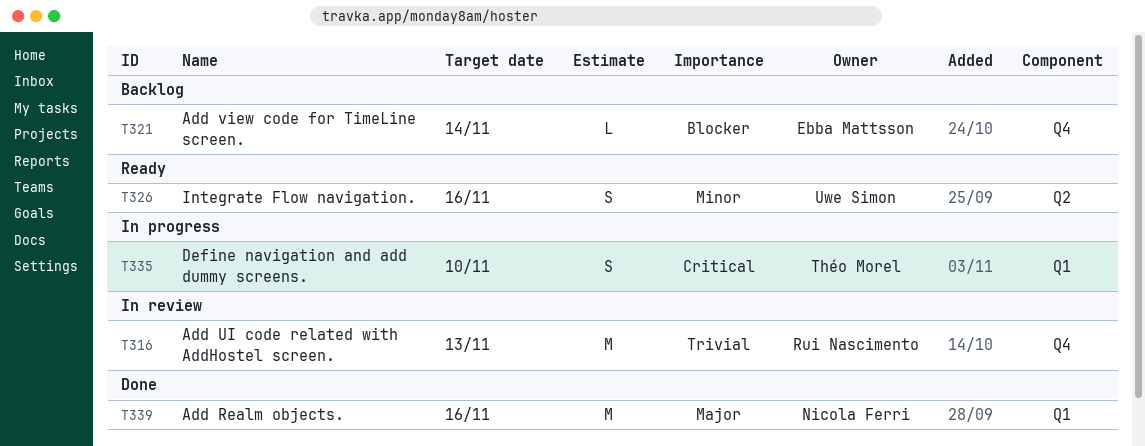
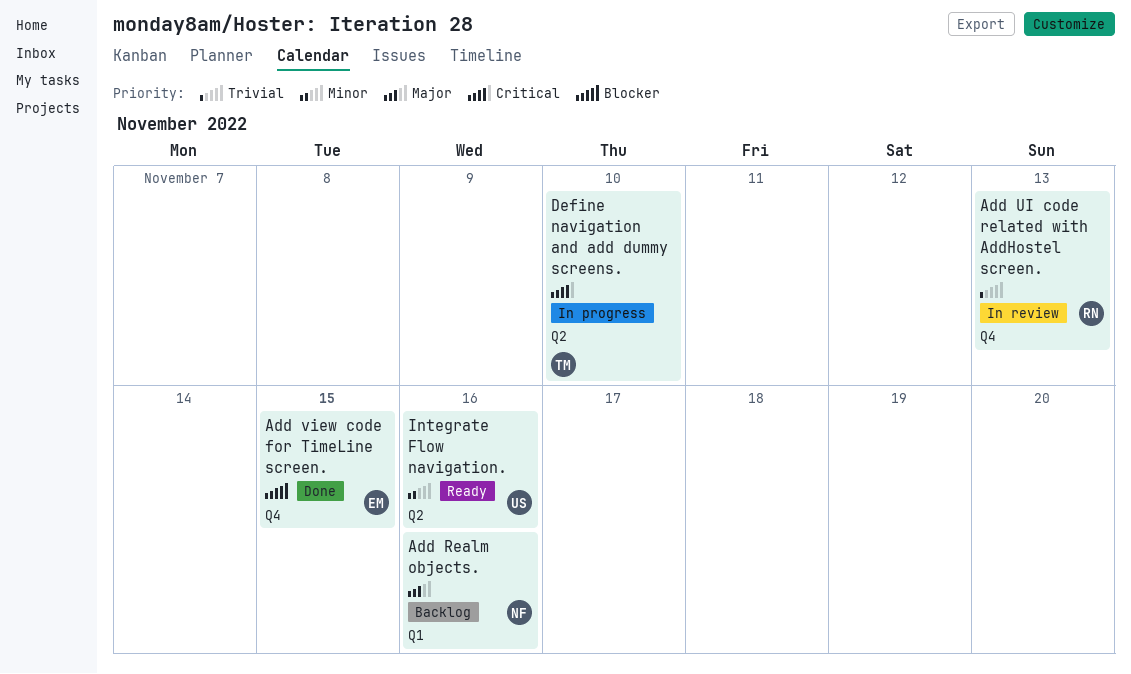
Add Realm objects., status: Done -> Backlog
Add view code for TimeLine screen., status: Backlog -> Done
Add view code for TimeLine screen., due: Nov 14 -> Nov 15
Define navigation and add dummy screens., label: Q1 -> Q2

